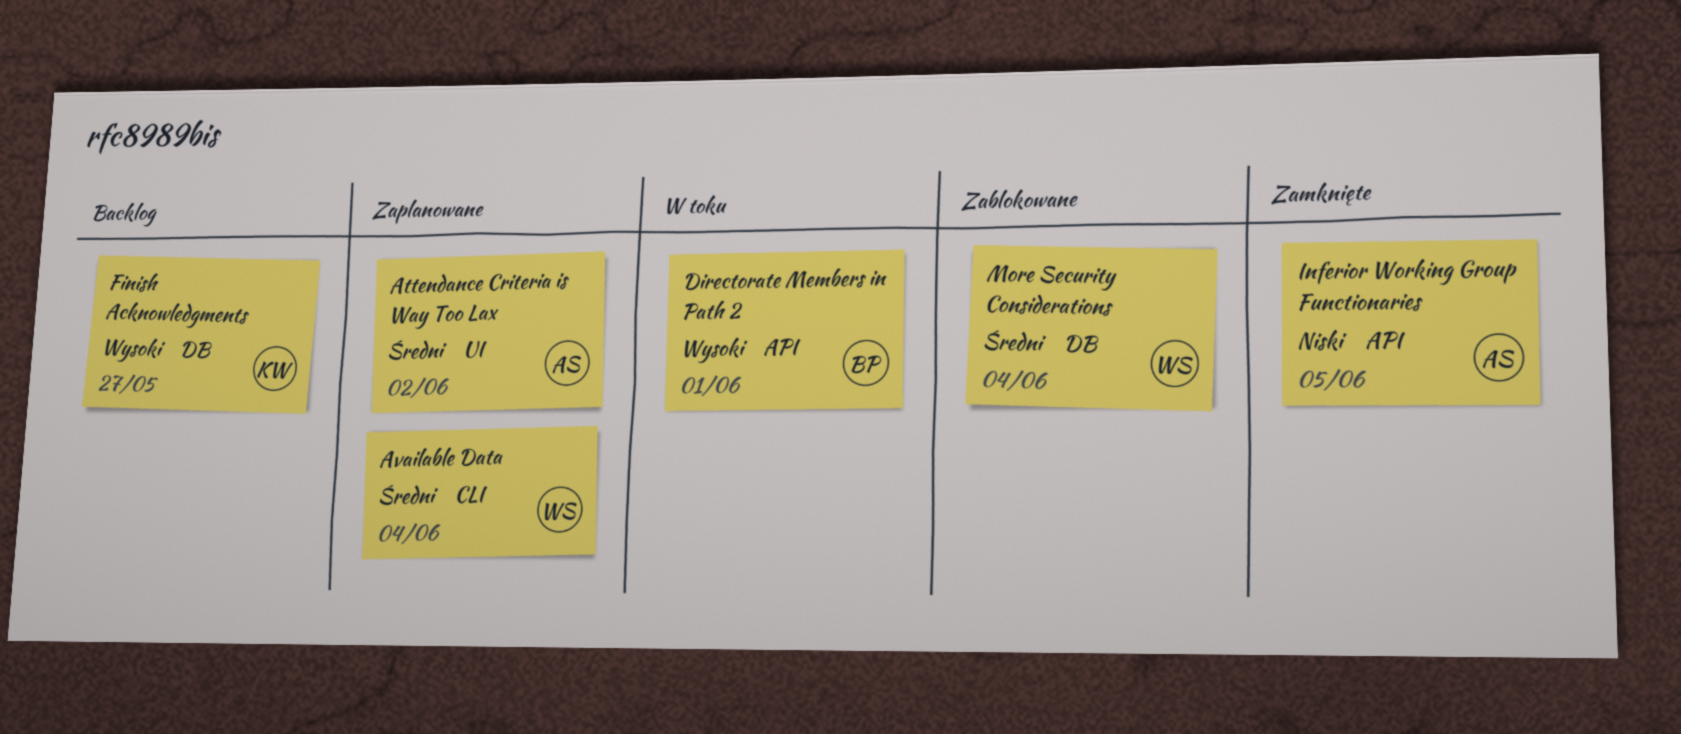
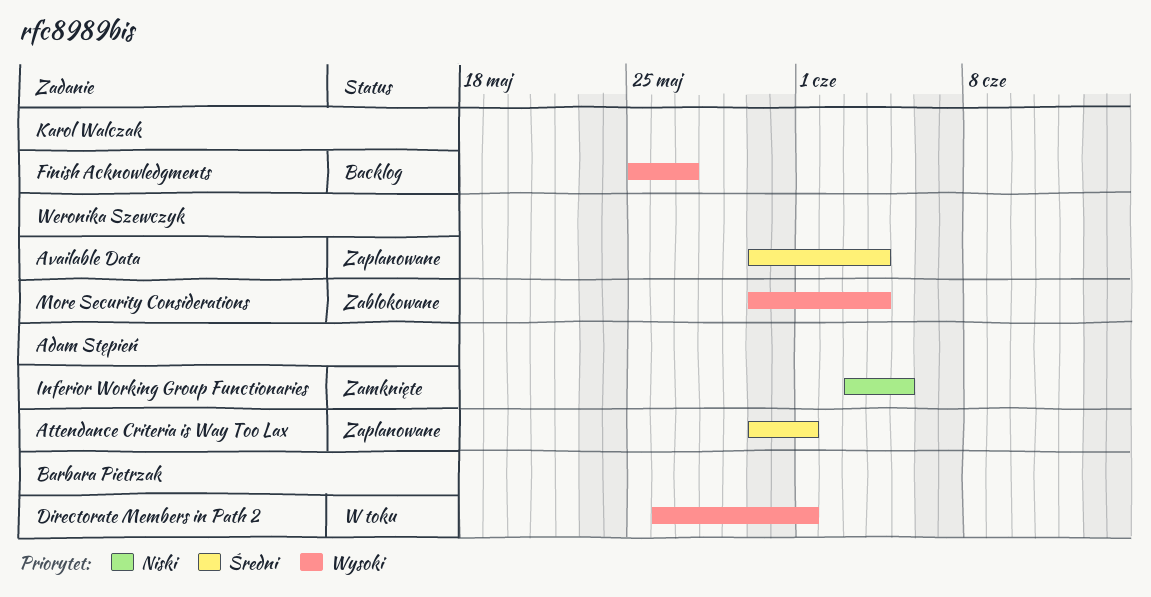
Attendance Criteria is Way Too Lax, due: Jun 2 -> Jun 1
More Security Considerations, priority: Średni -> Wysoki

